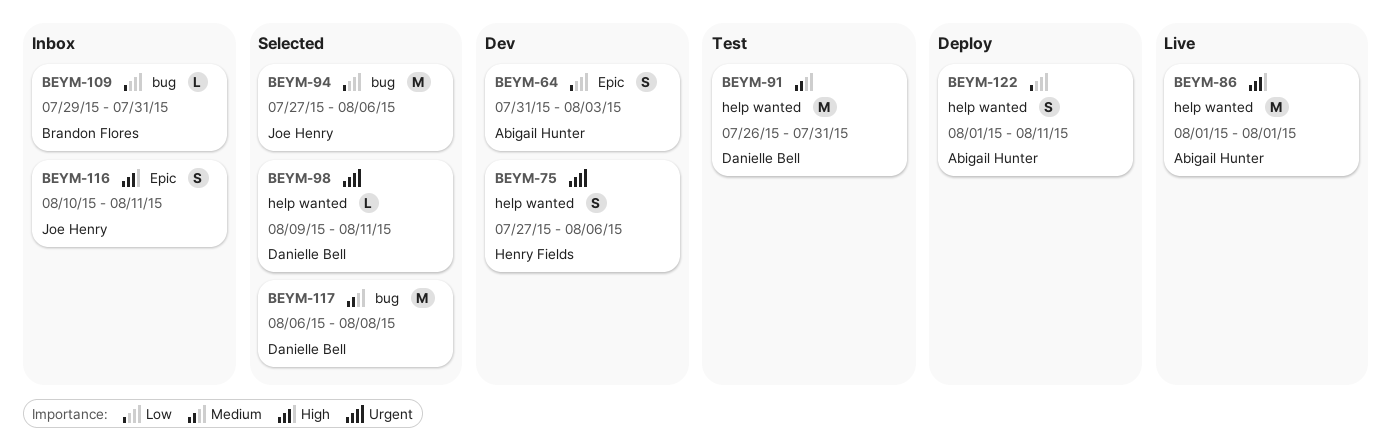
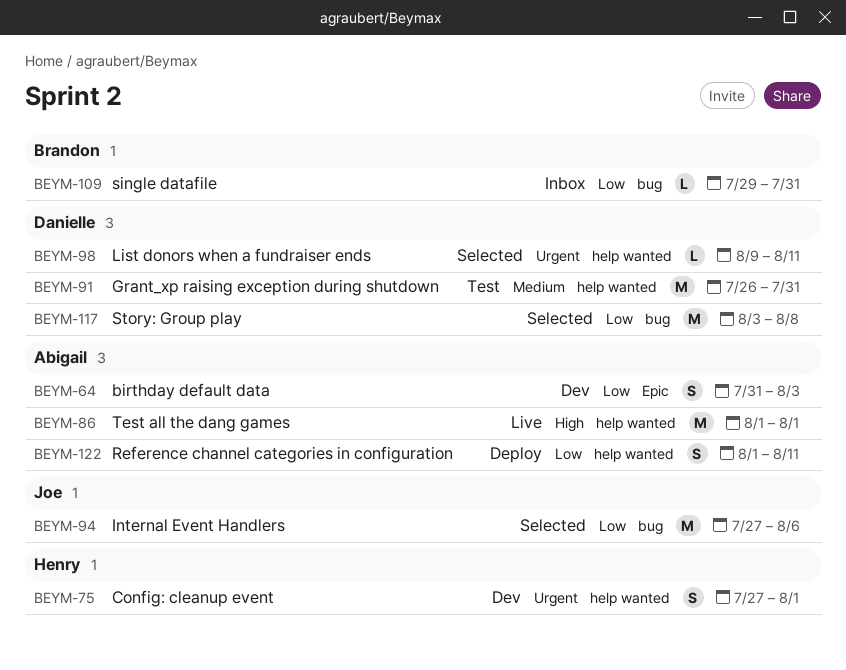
BEYM-75, due: Aug 6 -> Aug 1
BEYM-116: present -> none
BEYM-117, priority: Medium -> Low
BEYM-117, start: Aug 6 -> Aug 3

